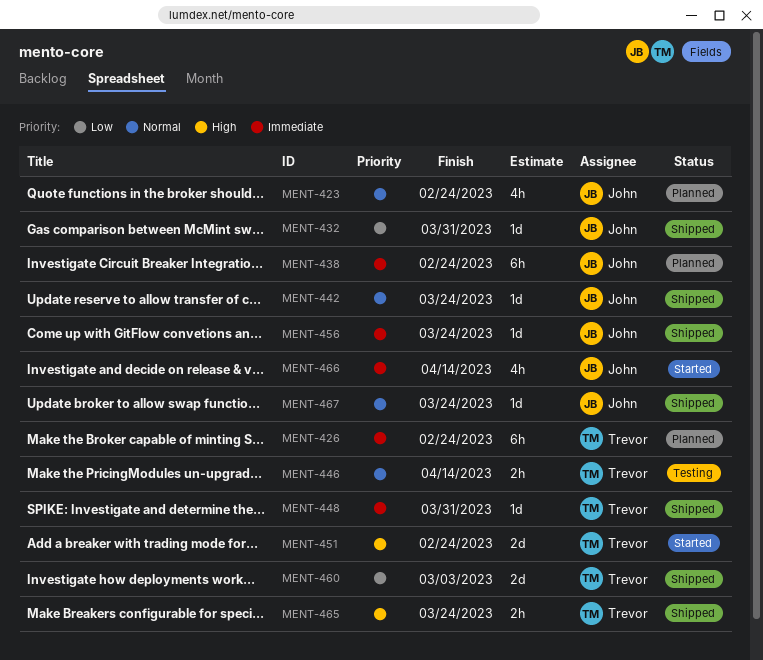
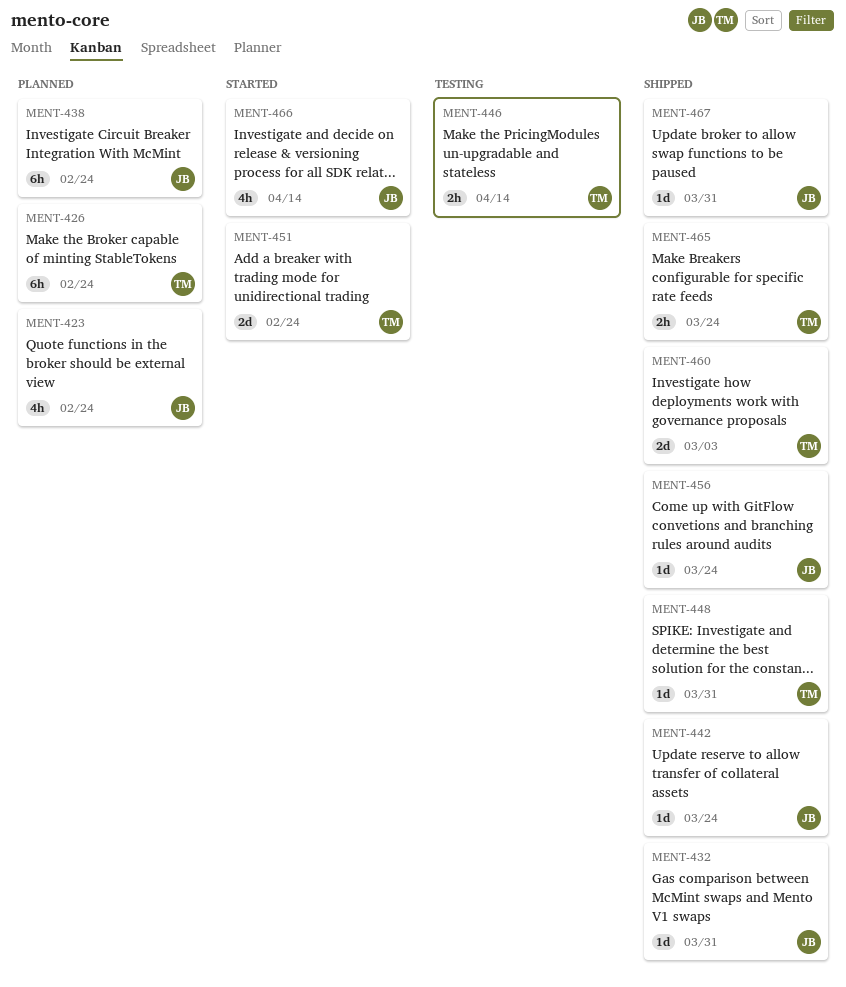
MENT-467, due: Mar 24 -> Mar 31

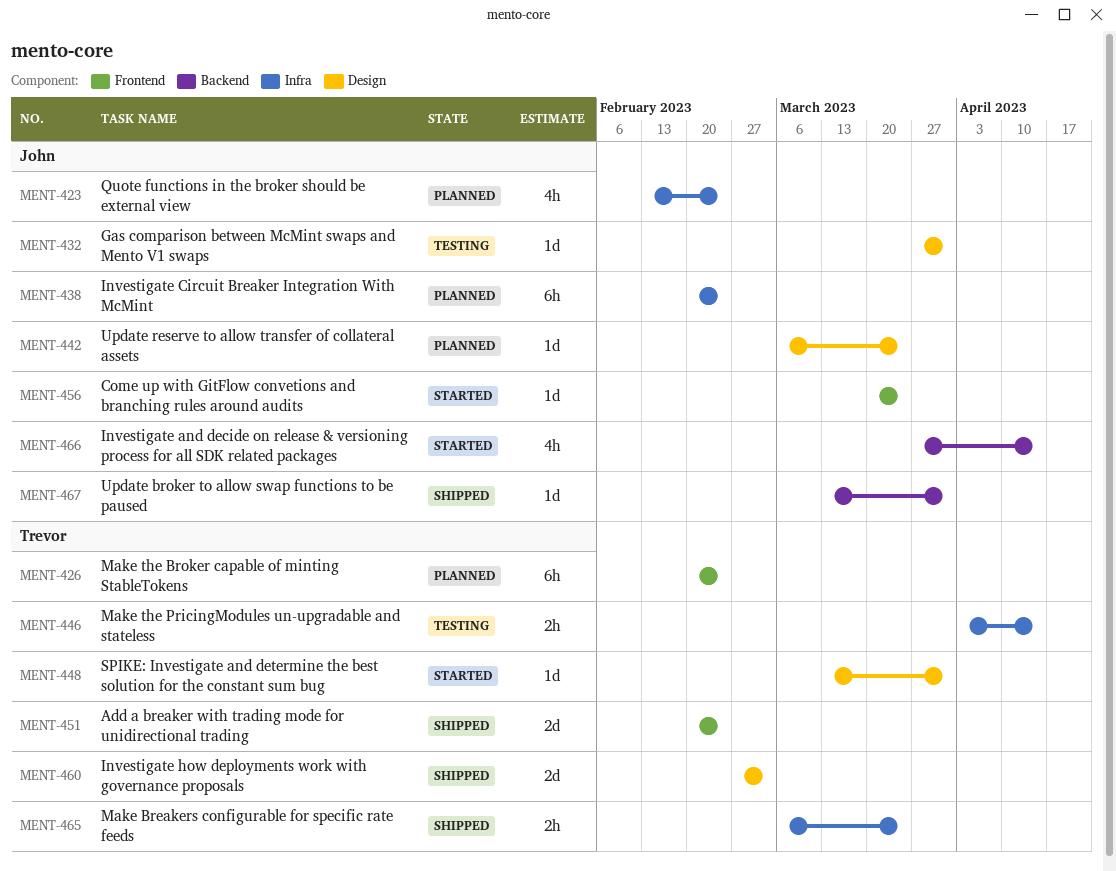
MENT-432, status: Shipped -> Testing
MENT-442, status: Shipped -> Planned
MENT-448, status: Shipped -> Started
MENT-451, status: Started -> Shipped
MENT-456, status: Shipped -> Started

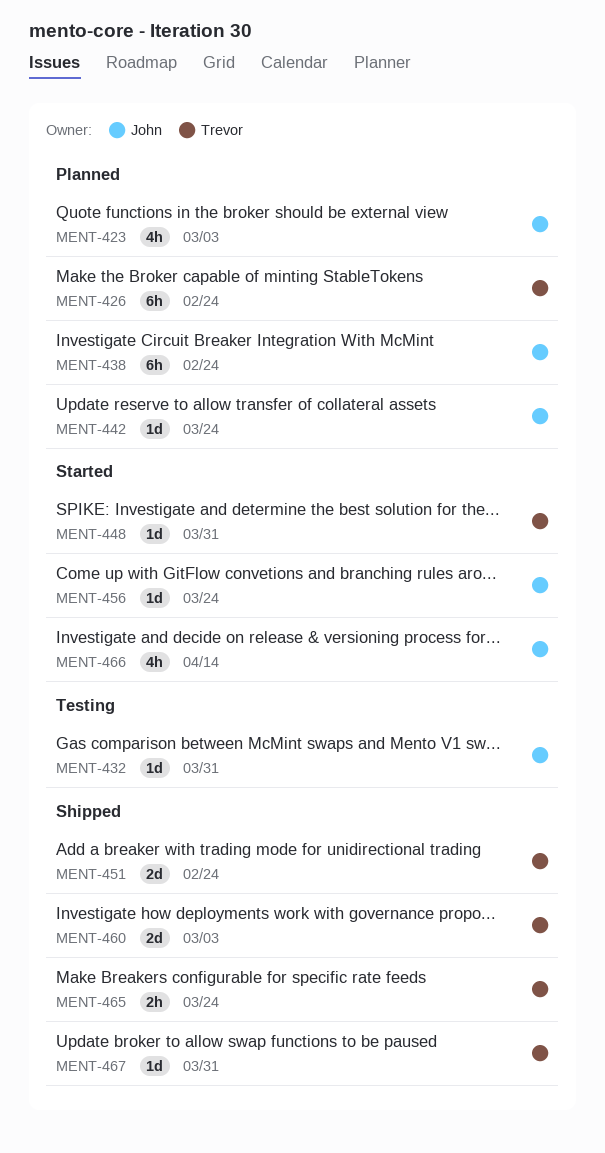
MENT-423, due: Feb 24 -> Mar 3
MENT-446: present -> none
MENT-467, owner: John -> Trevor

